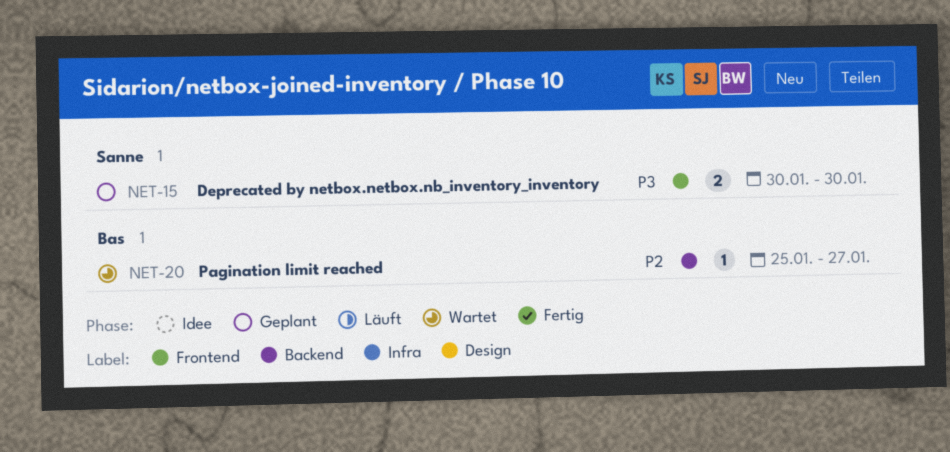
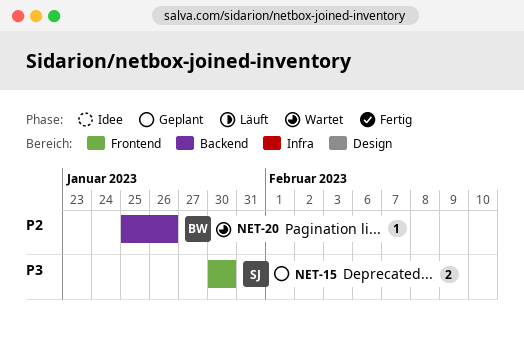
NET-20, due: Jan 27 -> Jan 26

